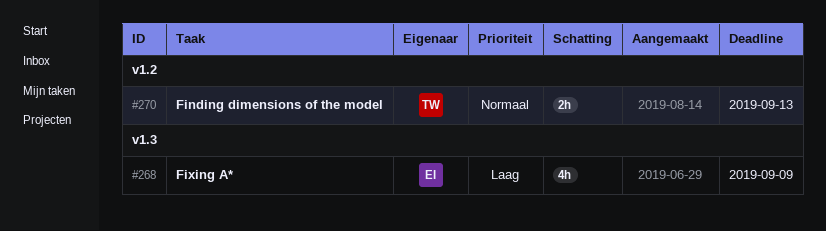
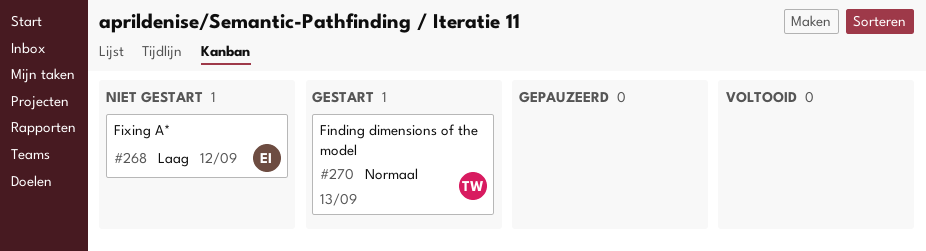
#268, due: Sep 9 -> Sep 12

